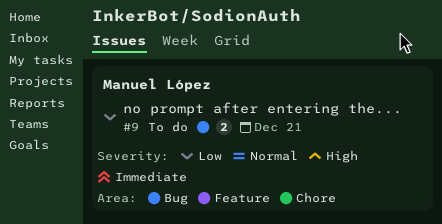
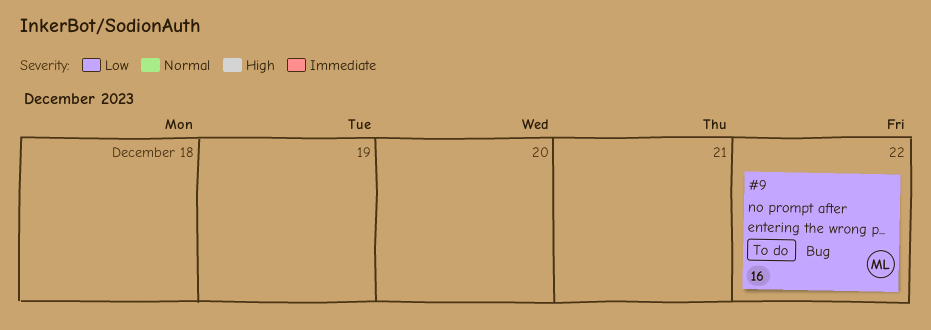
#9, estimate: 2 -> 16
#9, due: Dec 21 -> Dec 22

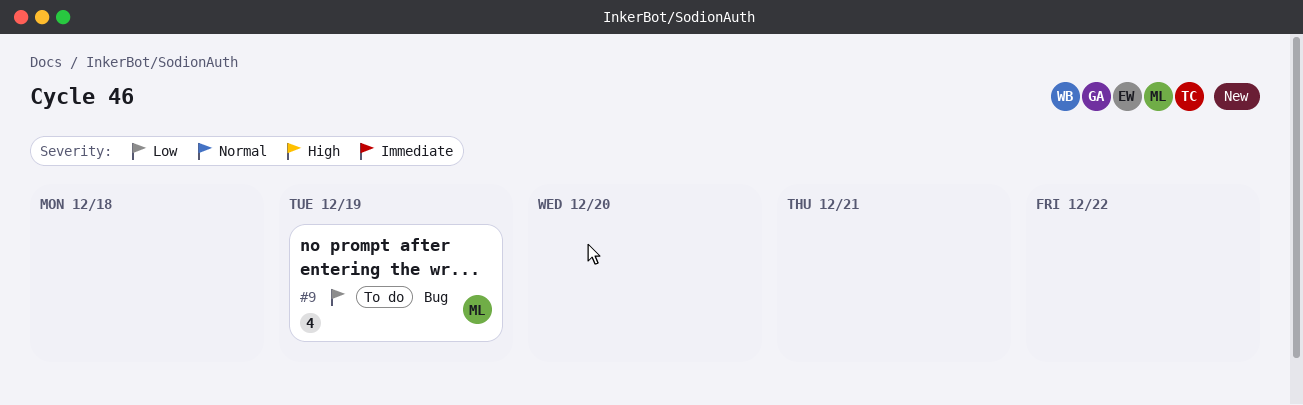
#9, estimate: 16 -> 4
#9, due: Dec 22 -> Dec 19

